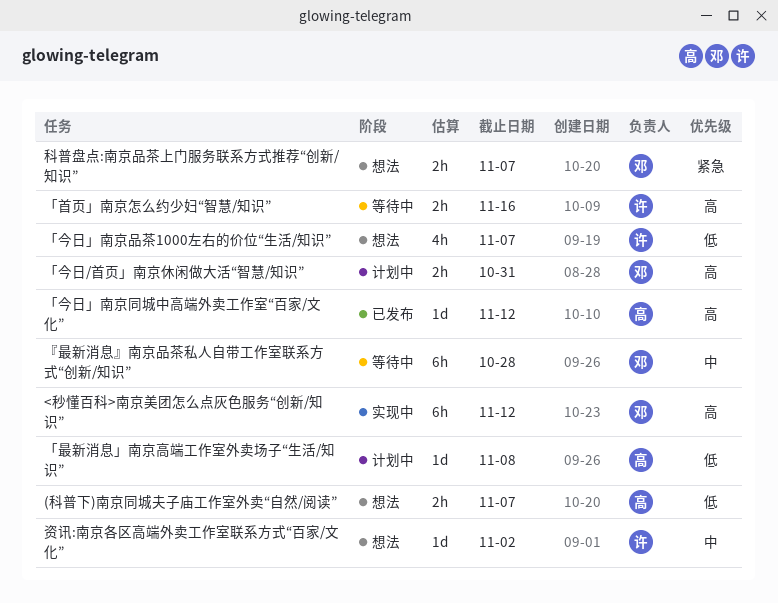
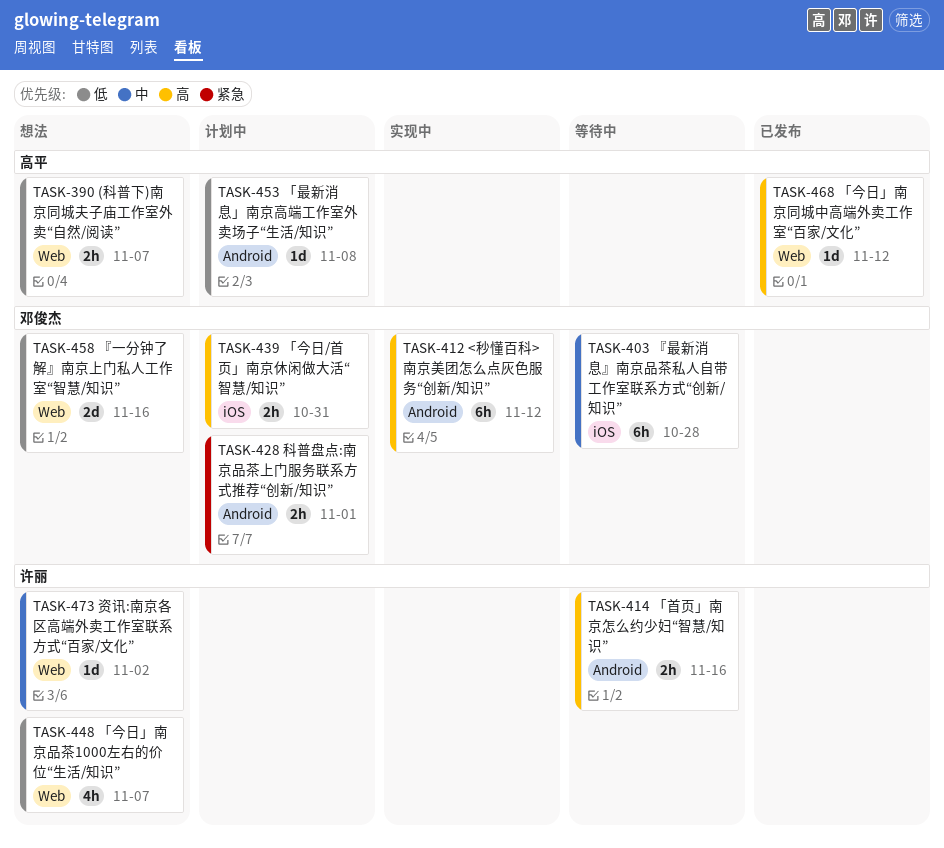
『一分钟了解』南京上门私人工作室“智慧/知识”: none -> present
科普盘点:南京品茶上门服务联系方式推荐“创新/知识”, status: 想法 -> 计划中
科普盘点:南京品茶上门服务联系方式推荐“创新/知识”, due: Nov 7 -> Nov 1

